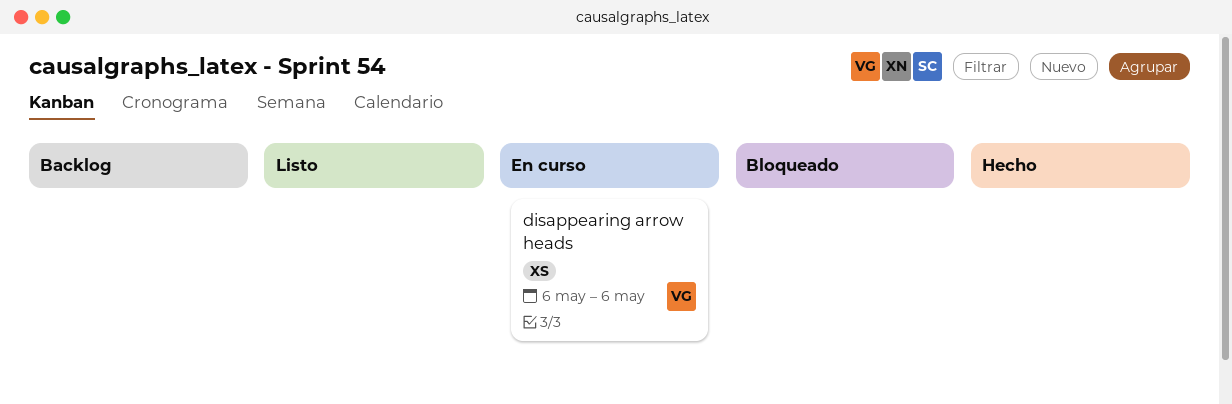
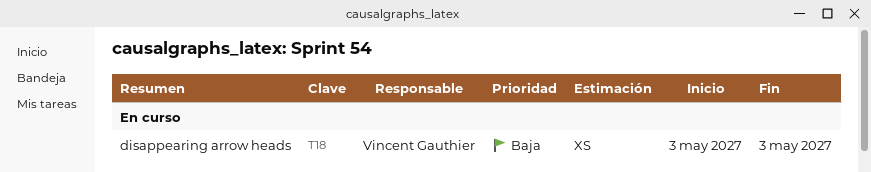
disappearing arrow heads, start: May 6 -> May 3
disappearing arrow heads, due: May 6 -> May 3

